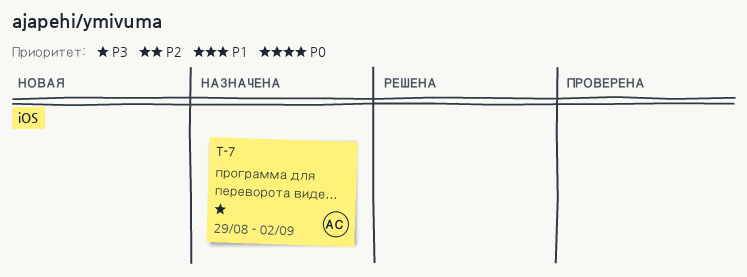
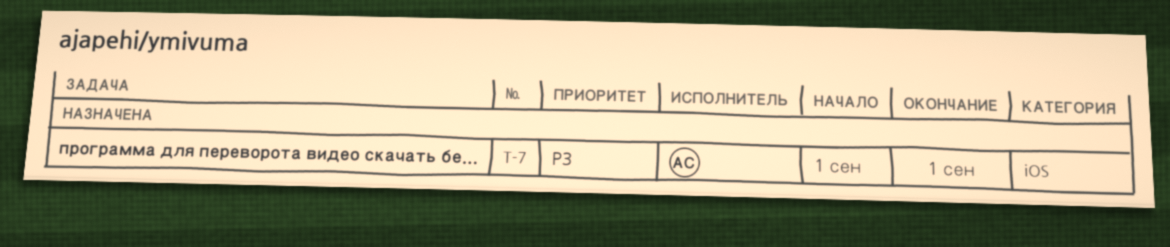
T-7, start: Aug 29 -> Sep 1
T-7, due: Sep 2 -> Sep 1

